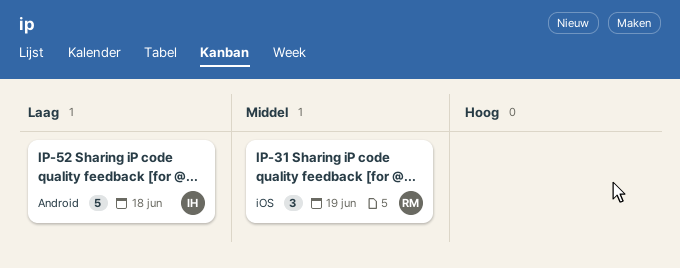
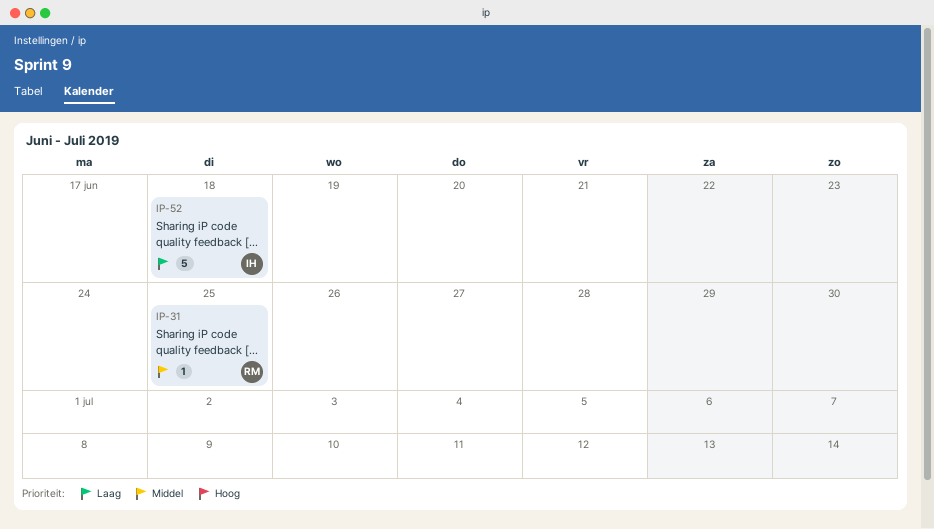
IP-31, estimate: 3 -> 1
IP-31, due: Jun 19 -> Jun 25

